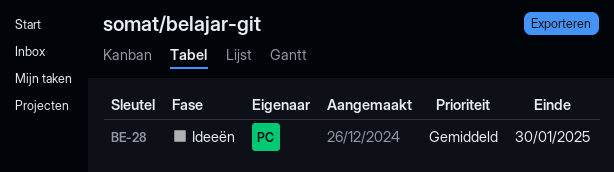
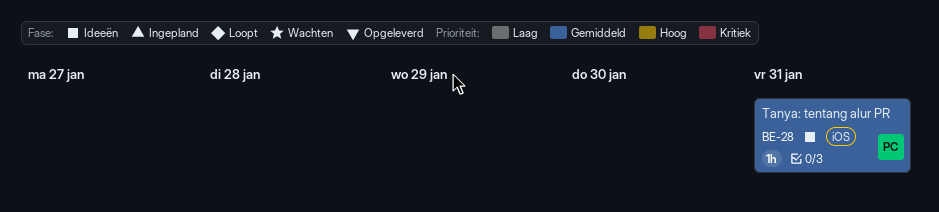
BE-28, due: Jan 30 -> Jan 31

